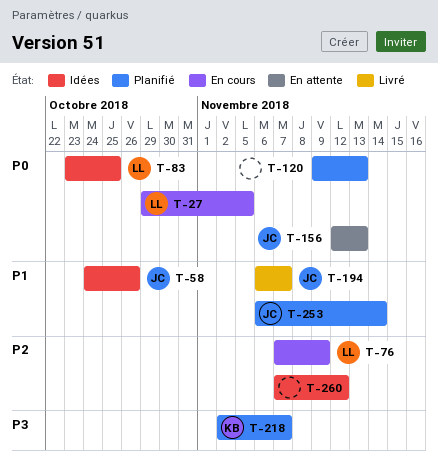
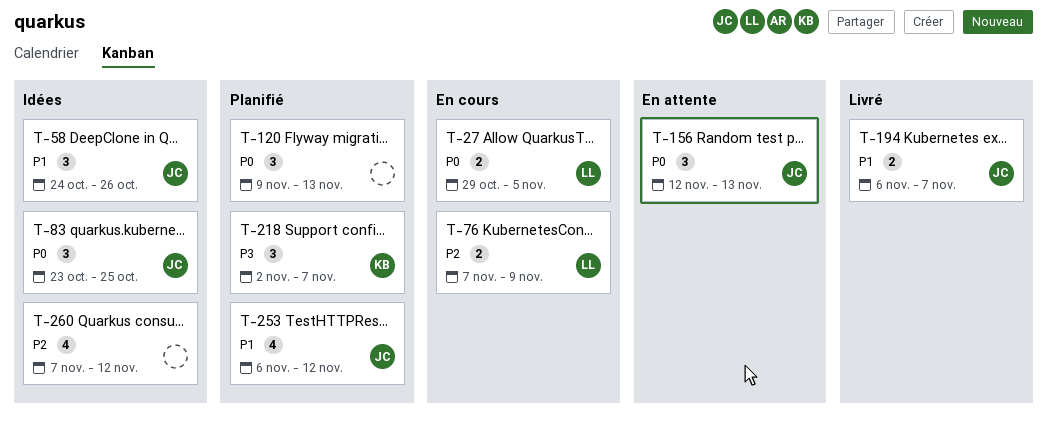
T-83, owner: LL -> JC
T-253, due: Nov 14 -> Nov 12

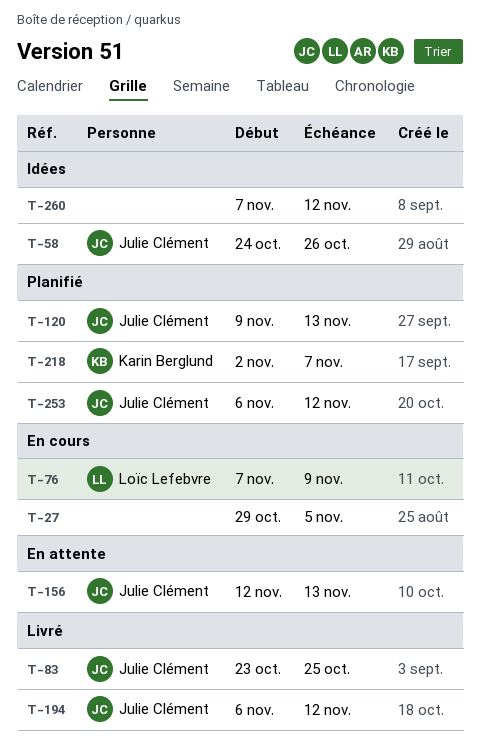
T-27, owner: Loïc Lefebvre -> none
T-83, status: Idées -> Livré
T-120, owner: none -> Julie Clément
T-194, due: Nov 7 -> Nov 12

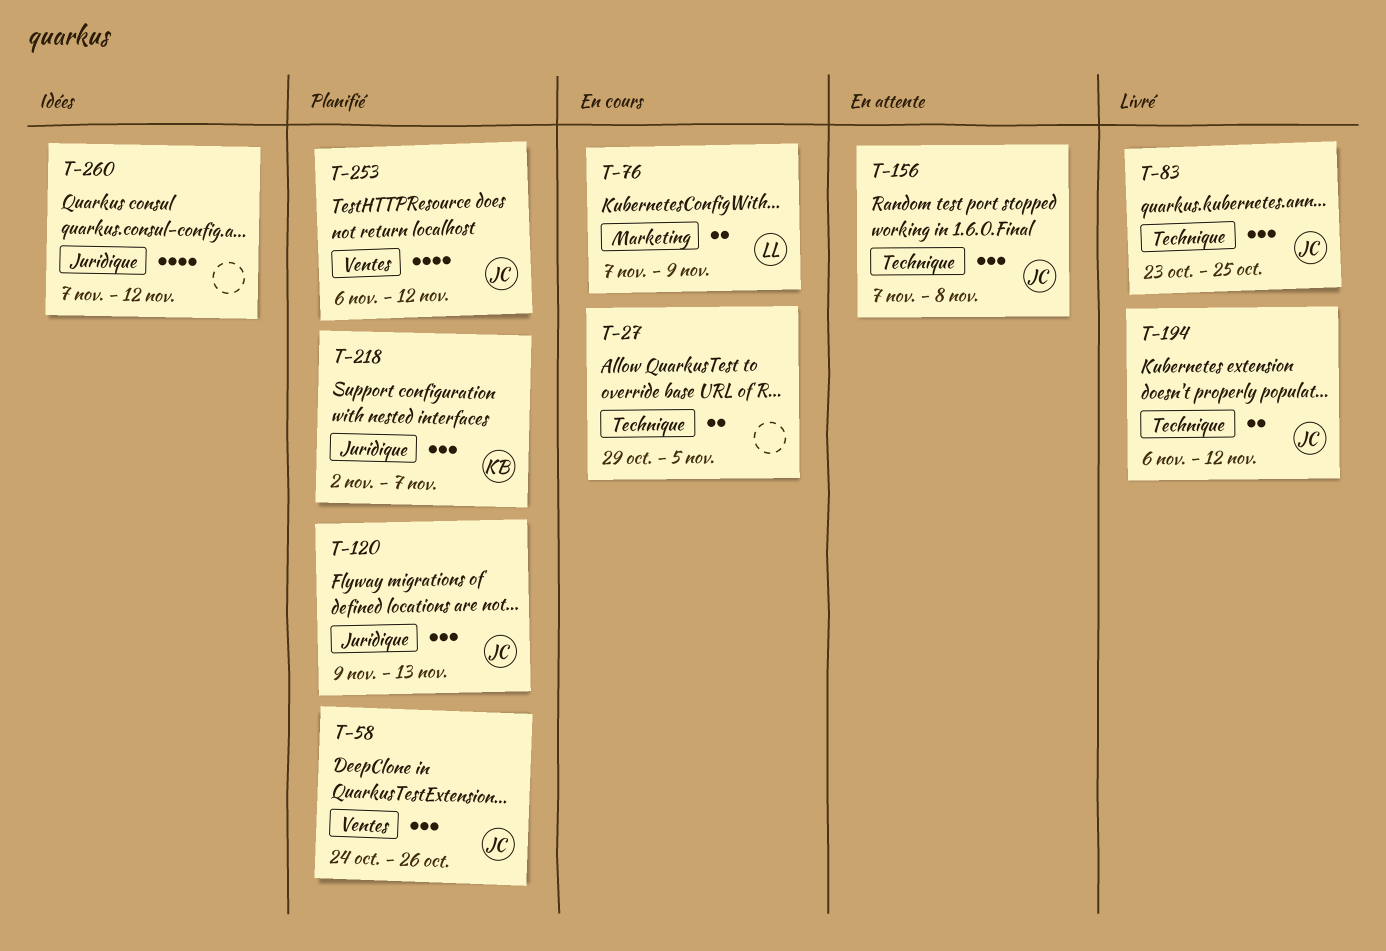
T-58, status: Idées -> Planifié
T-156, start: Nov 12 -> Nov 7
T-156, due: Nov 13 -> Nov 8

